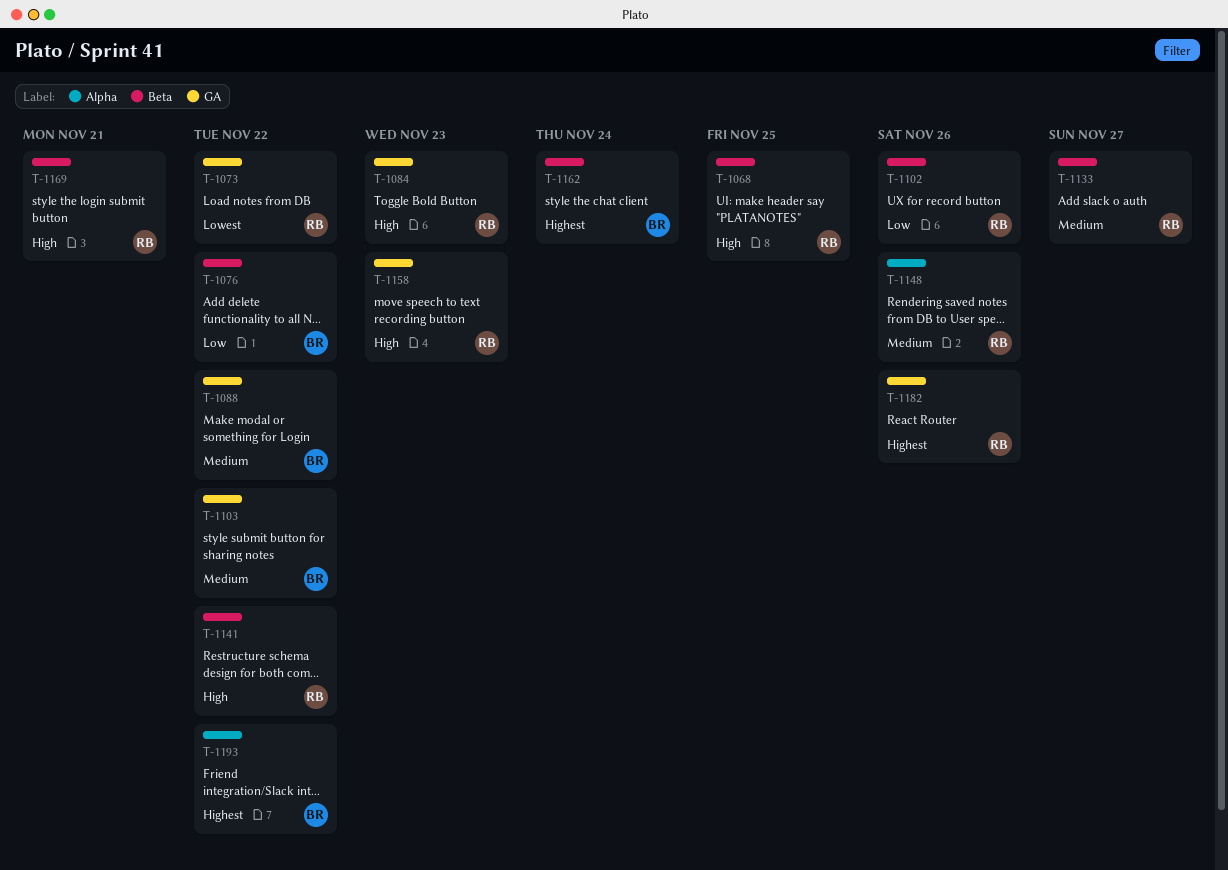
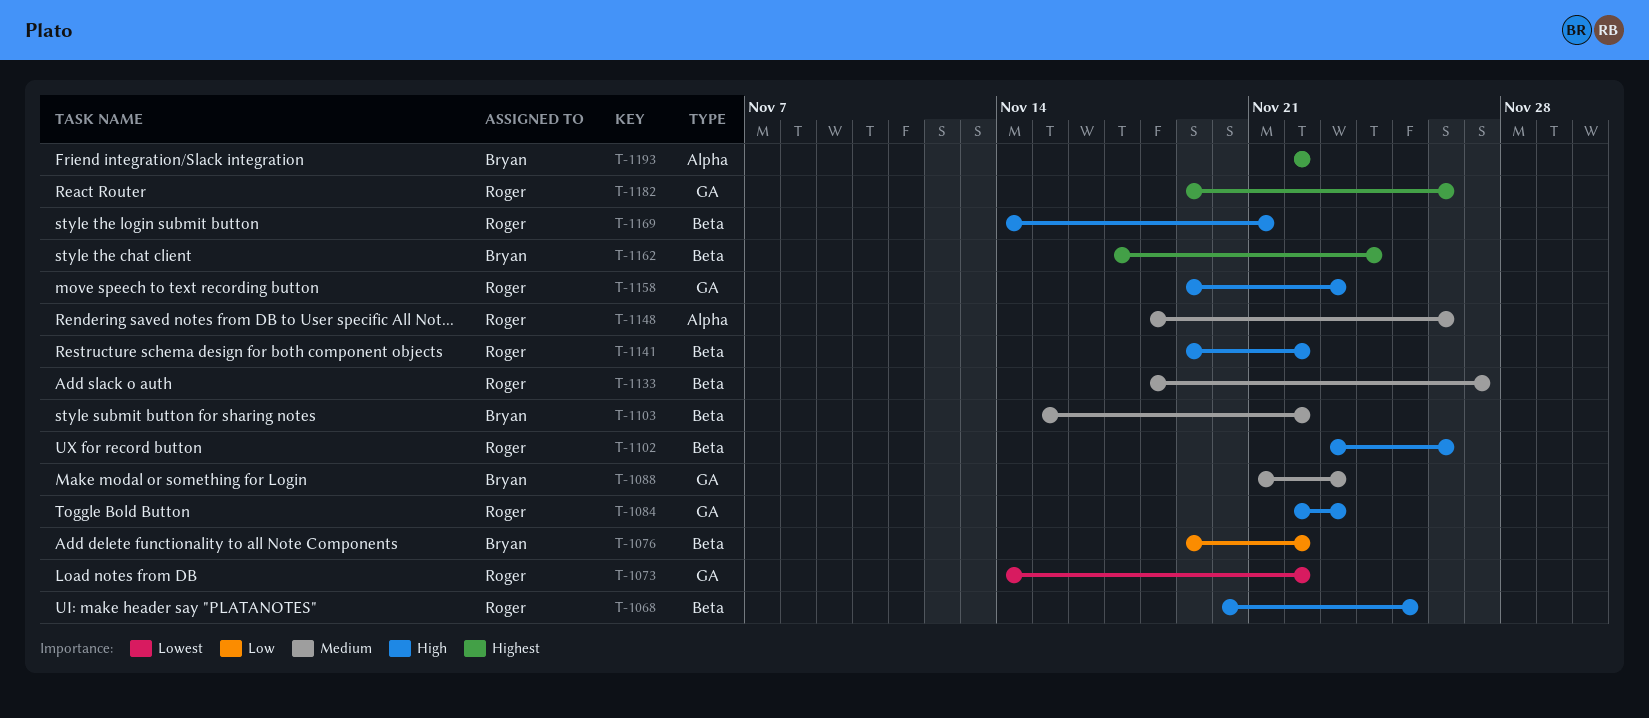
T-1088, due: Nov 22 -> Nov 23
T-1102, priority: Low -> High
T-1103, label: GA -> Beta

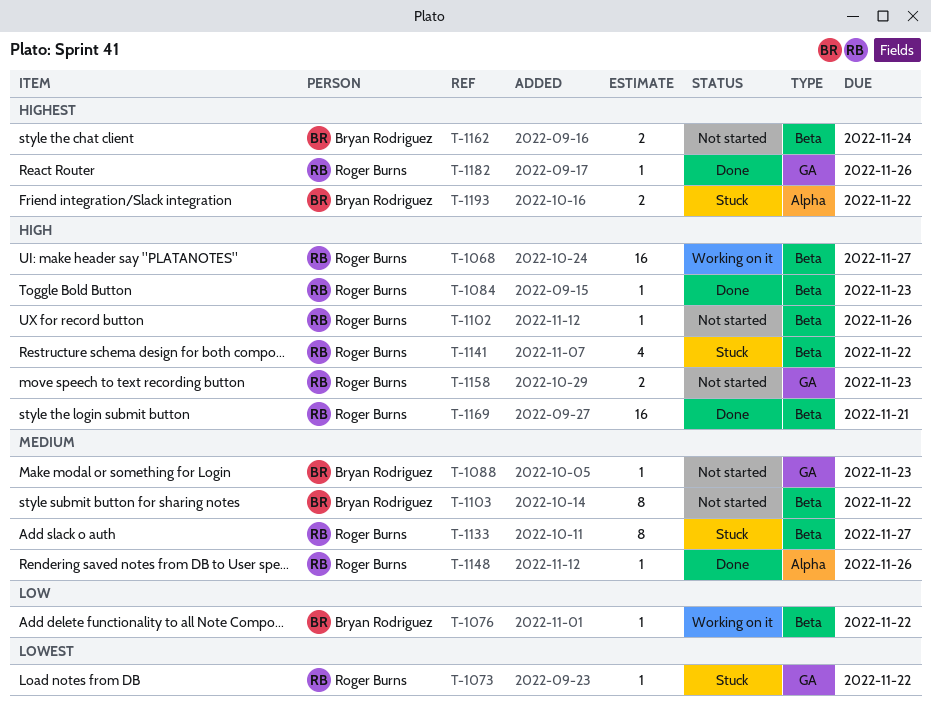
T-1068, due: Nov 25 -> Nov 27
T-1084, label: GA -> Beta

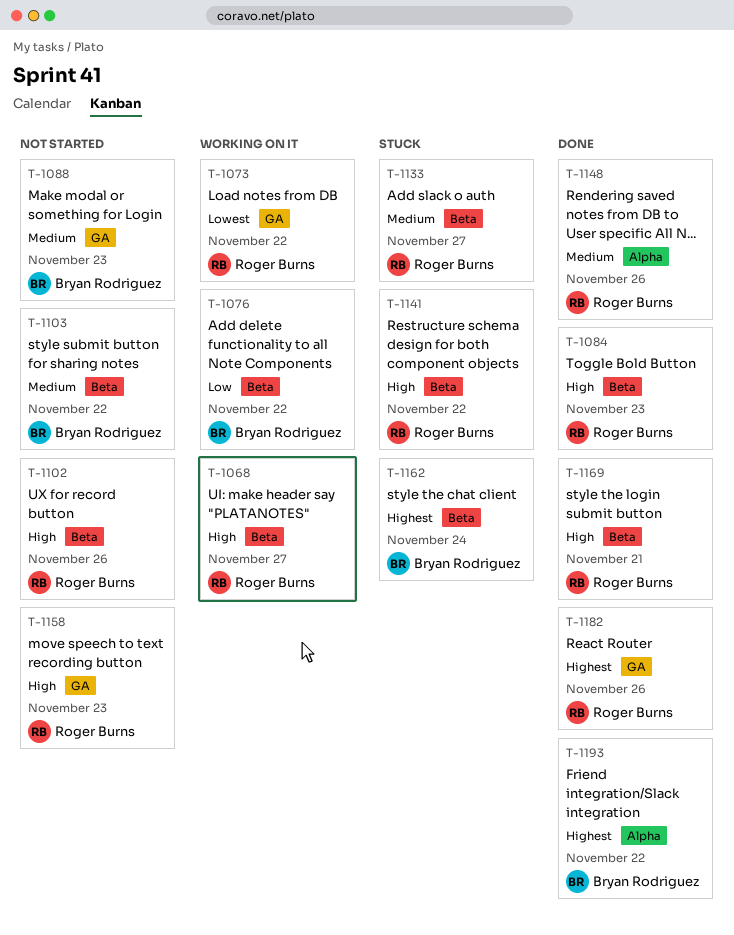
T-1073, status: Stuck -> Working on it
T-1162, status: Not started -> Stuck
T-1193, status: Stuck -> Done

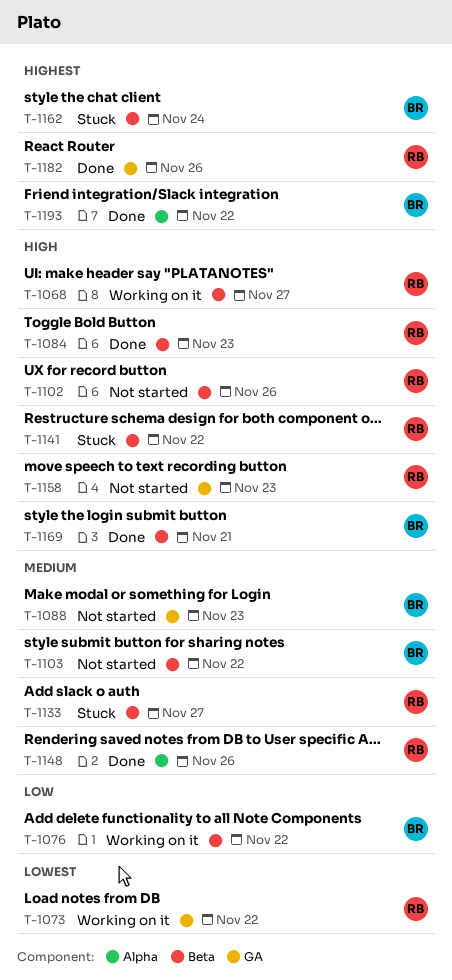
T-1169, owner: Roger Burns -> Bryan Rodriguez

